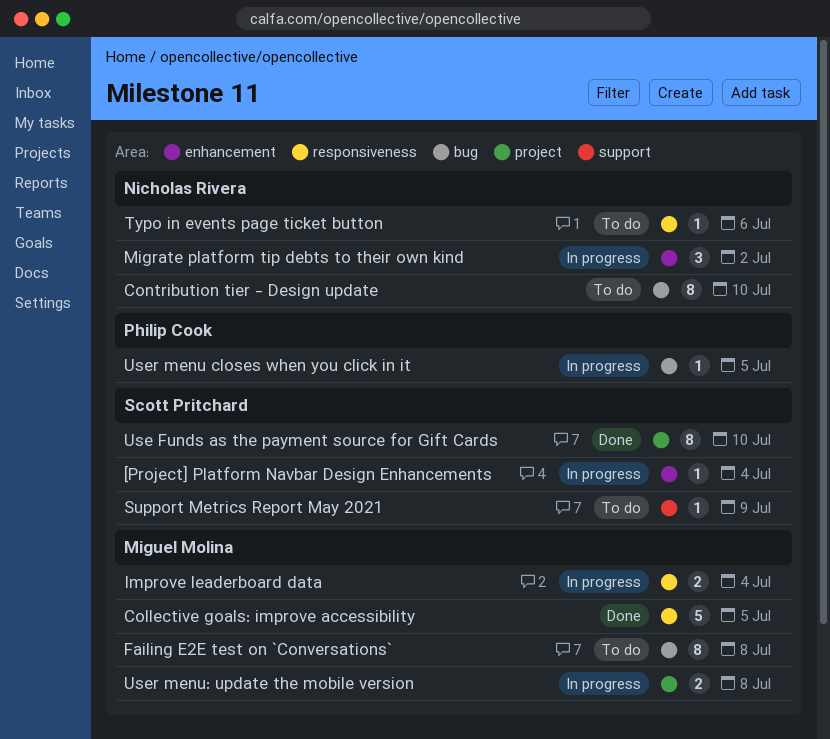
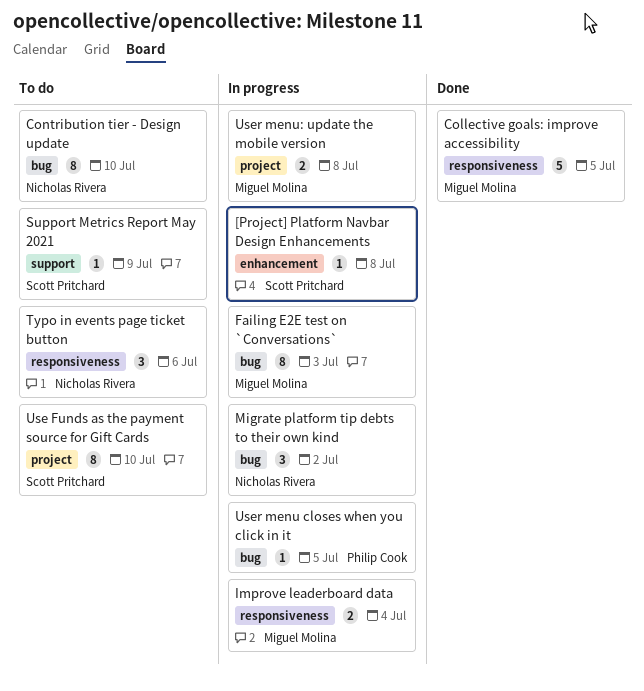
[Project] Platform Navbar Design Enhancements, due: Jul 4 -> Jul 8
Failing E2E test on `Conversations`, status: To do -> In progress
Failing E2E test on `Conversations`, due: Jul 8 -> Jul 3
Migrate platform tip debts to their own kind, label: enhancement -> bug
Typo in events page ticket button, estimate: 1 -> 3
Use Funds as the payment source for Gift Cards, status: Done -> To do

